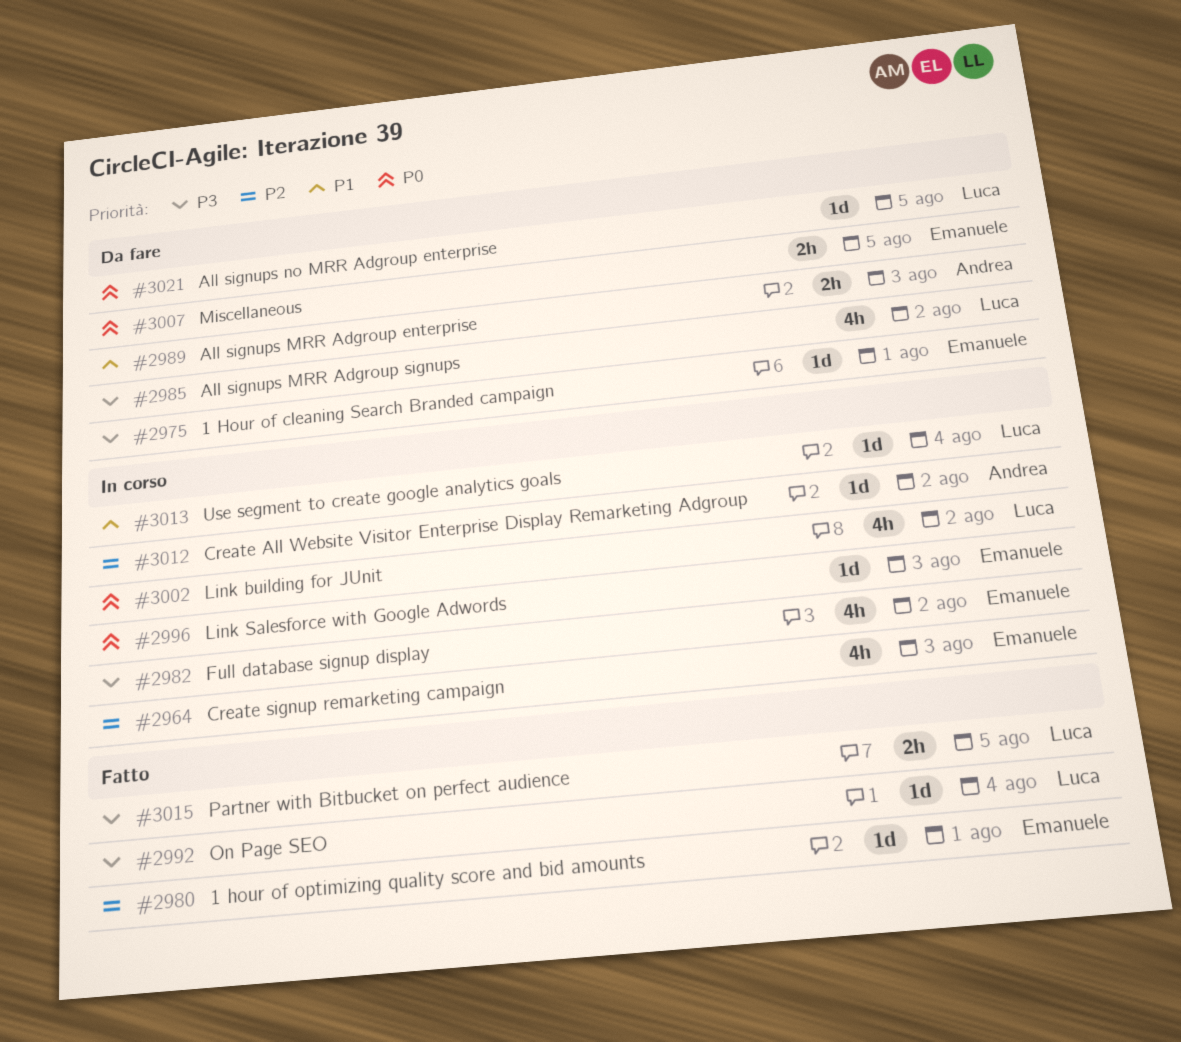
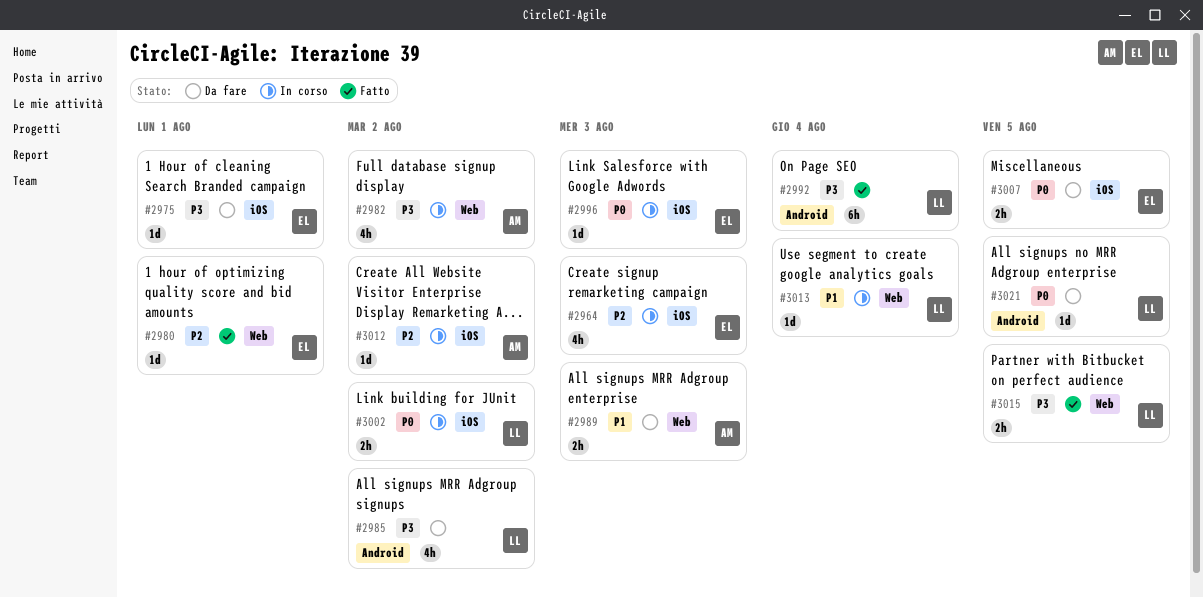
#2982, owner: Emanuele -> Andrea
#2992, estimate: 1d -> 6h
#3002, estimate: 4h -> 2h

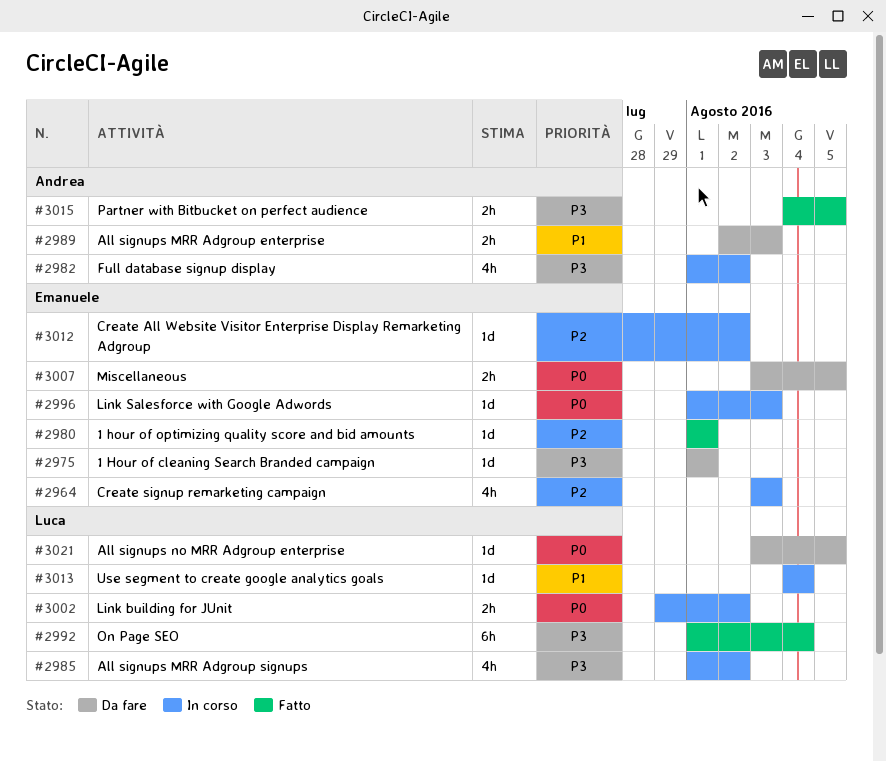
#2985, status: Da fare -> In corso
#3012, owner: Andrea -> Emanuele
#3015, owner: Luca -> Andrea

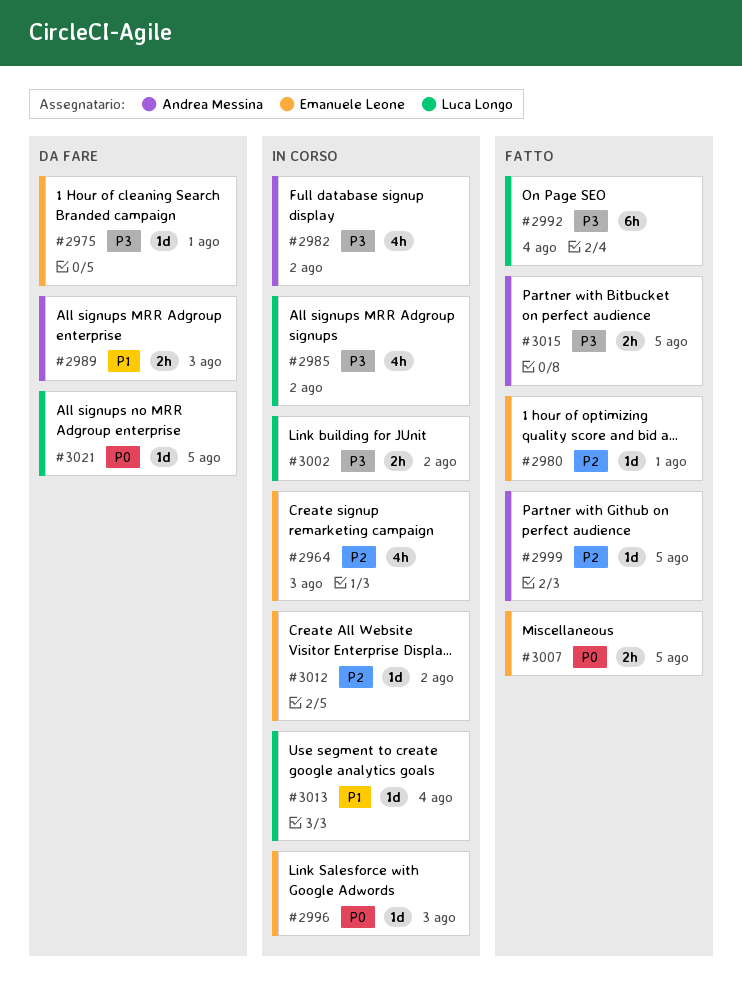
#2999: none -> present
#3002, priority: P0 -> P3
#3007, status: Da fare -> Fatto

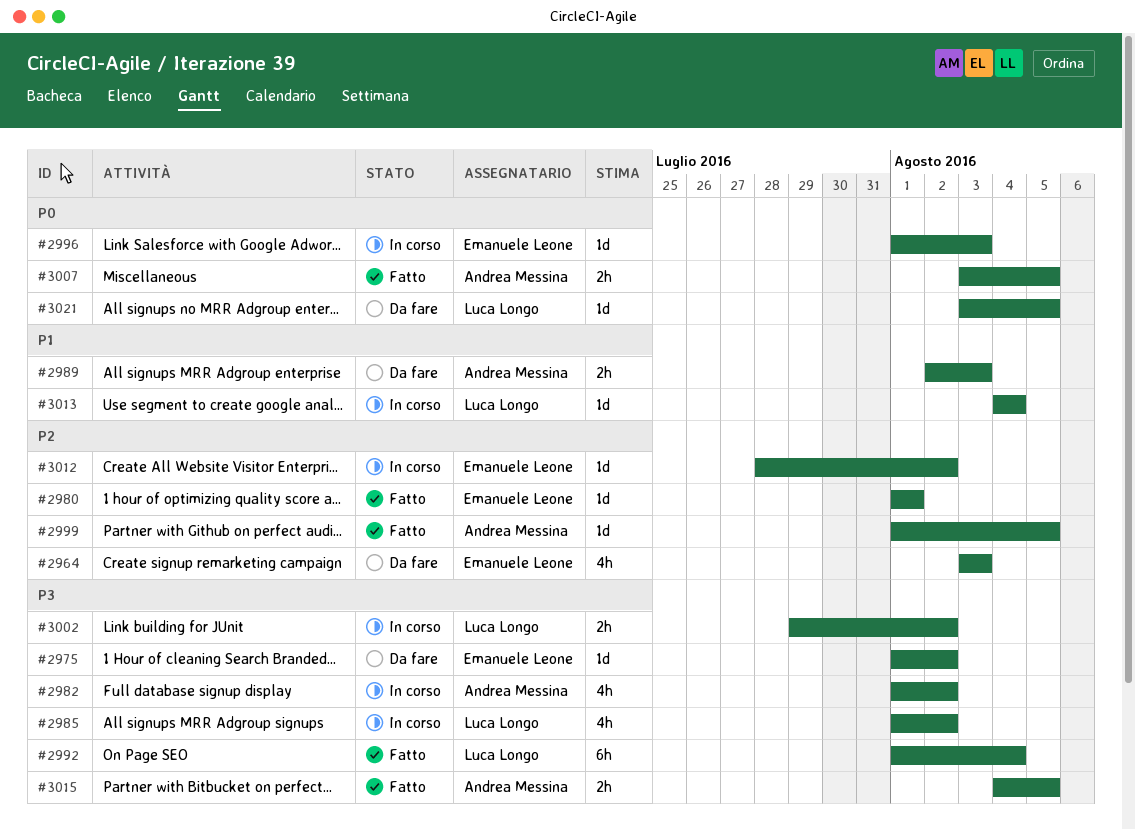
#2964, status: In corso -> Da fare
#2975, due: Aug 1 -> Aug 2
#3007, owner: Emanuele Leone -> Andrea Messina

